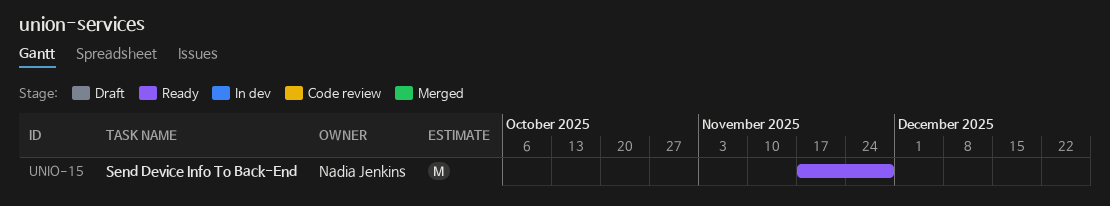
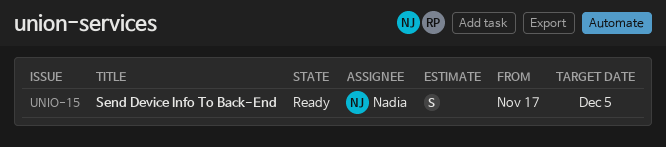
UNIO-15, estimate: M -> S
UNIO-15, due: Nov 28 -> Dec 5

